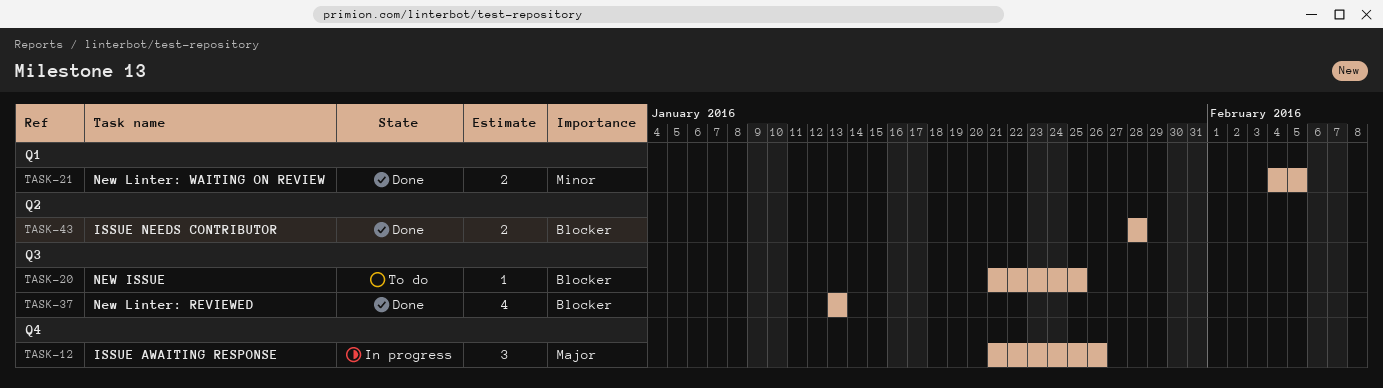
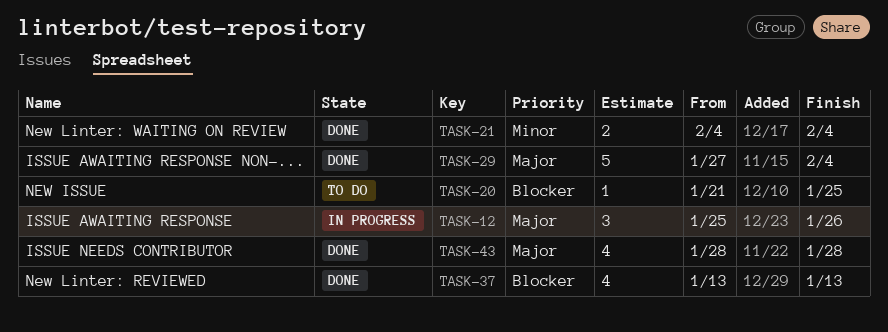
TASK-12, start: Jan 21 -> Jan 25
TASK-21, due: Feb 5 -> Feb 4
TASK-29: none -> present
TASK-43, priority: Blocker -> Major
TASK-43, estimate: 2 -> 4

